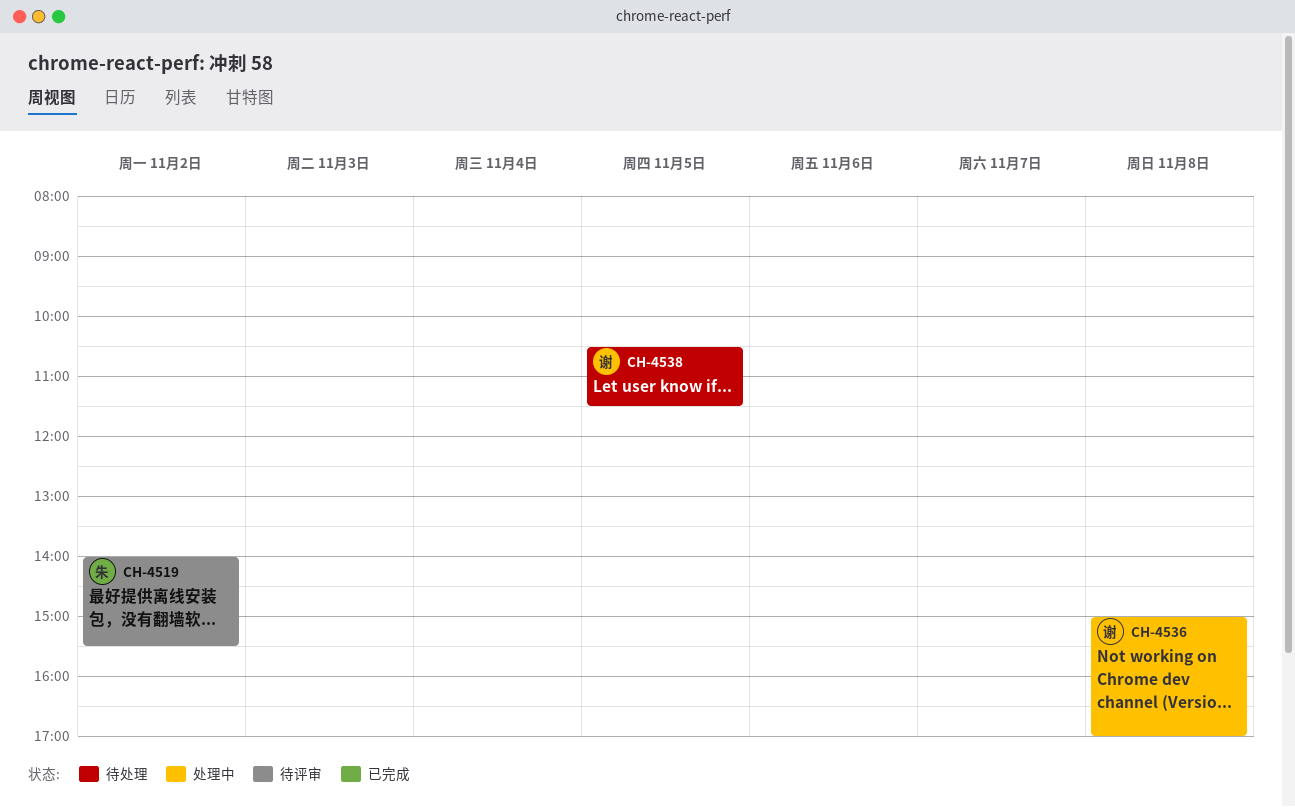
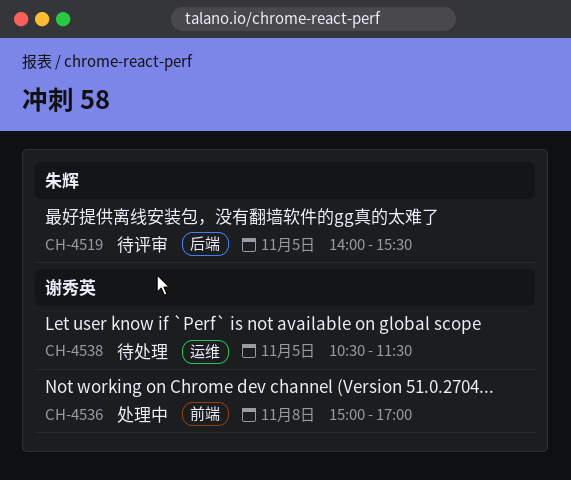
CH-4519, day: Nov 2 -> Nov 5

